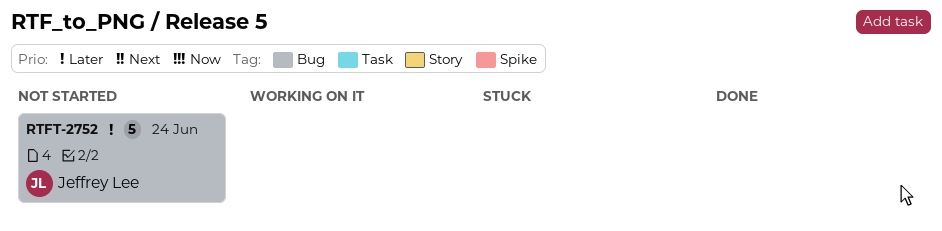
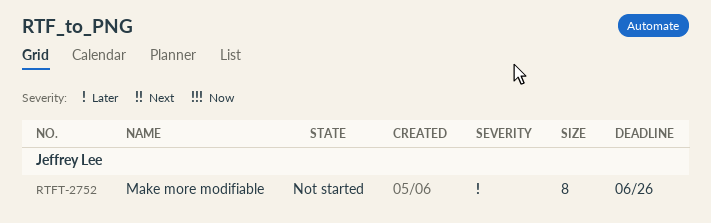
RTFT-2752, estimate: 5 -> 8
RTFT-2752, due: Jun 24 -> Jun 26

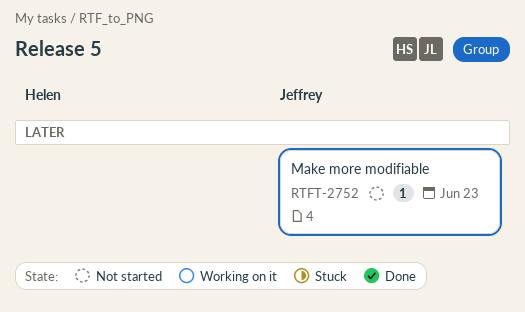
RTFT-2752, estimate: 8 -> 1
RTFT-2752, due: Jun 26 -> Jun 23

